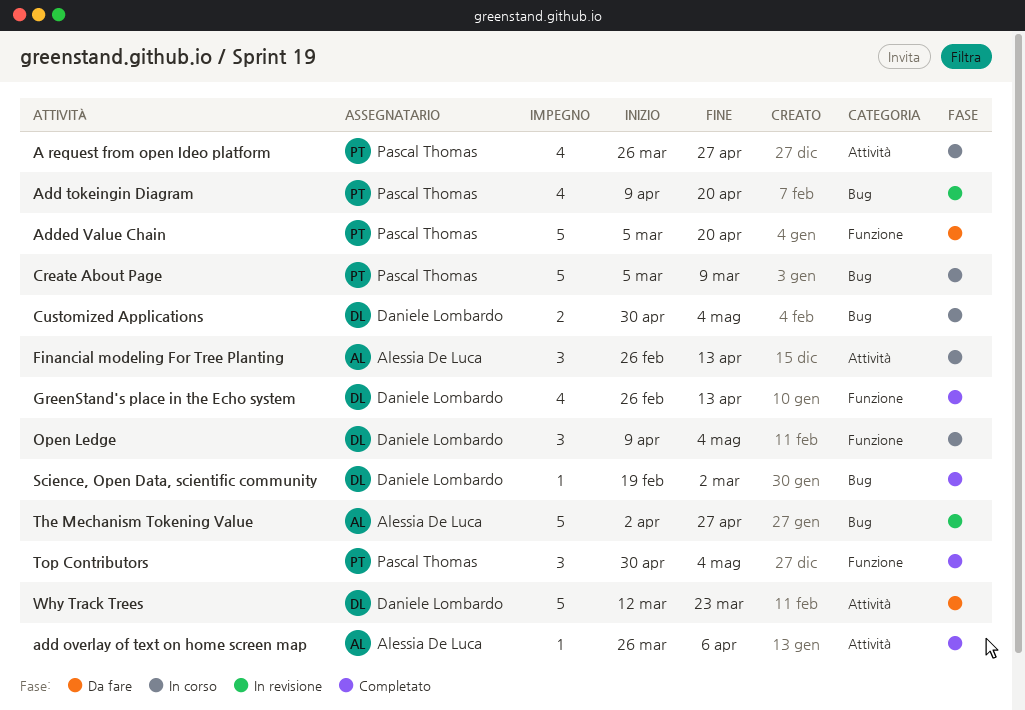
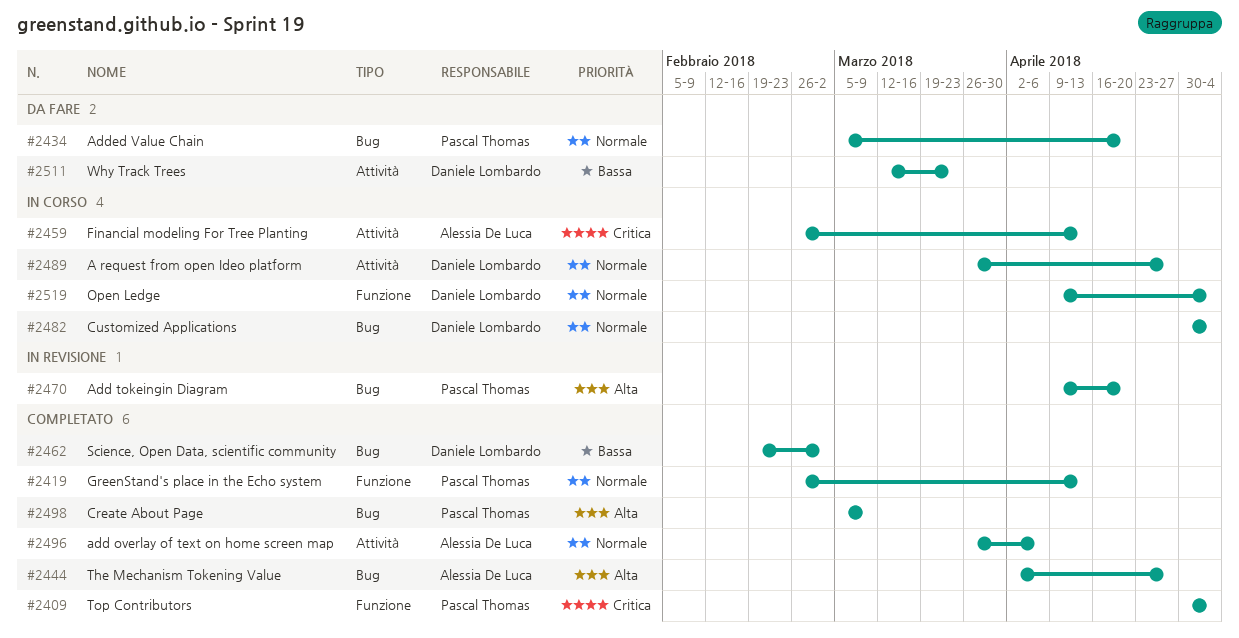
A request from open Ideo platform, owner: Pascal Thomas -> Daniele Lombardo
Added Value Chain, label: Funzione -> Bug
Create About Page, status: In corso -> Completato
GreenStand's place in the Echo system, owner: Daniele Lombardo -> Pascal Thomas
The Mechanism Tokening Value, status: In revisione -> Completato

